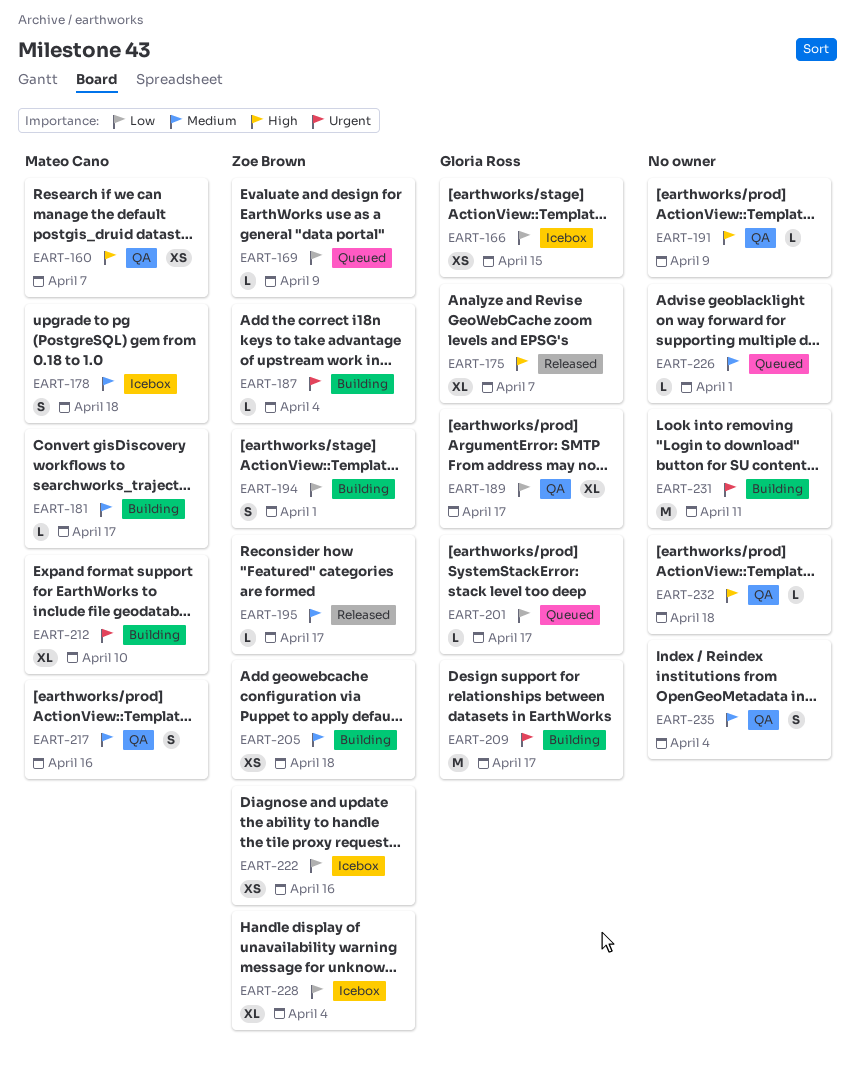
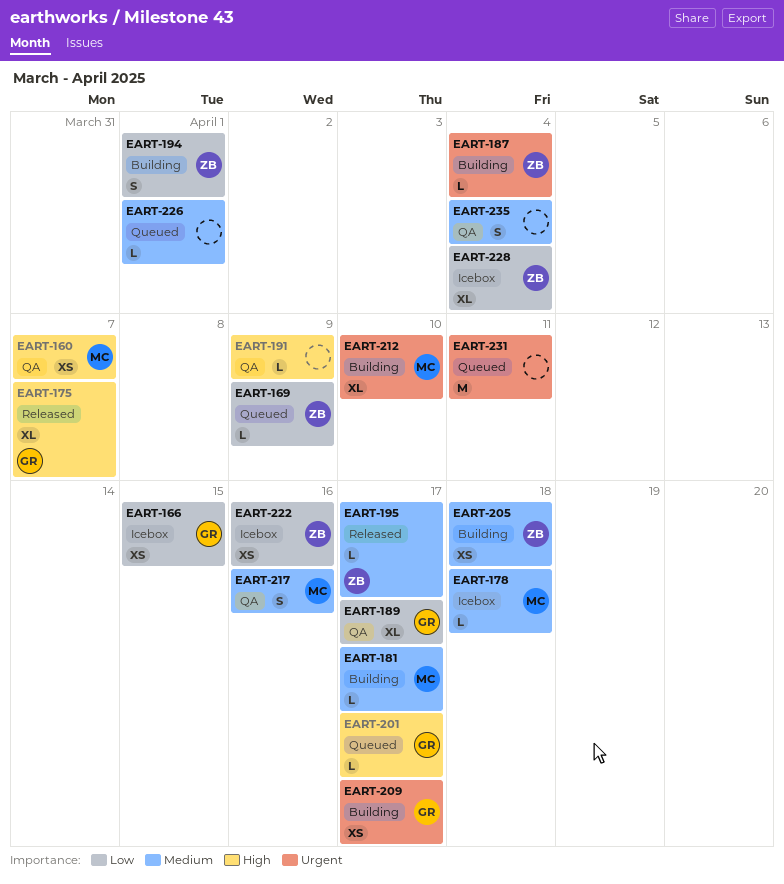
EART-178, estimate: S -> L
EART-201, priority: Low -> High
EART-209, estimate: M -> XS
EART-231, status: Building -> Queued
EART-232: present -> none

